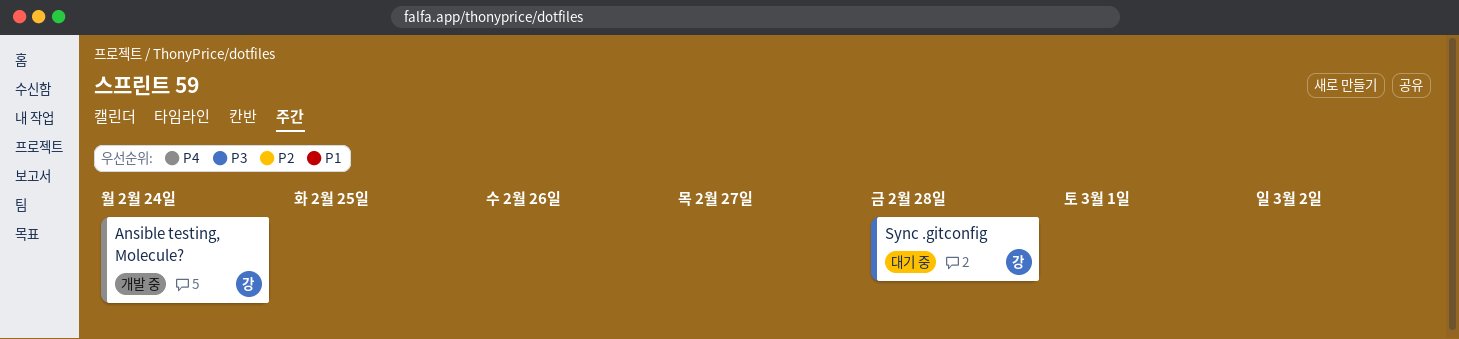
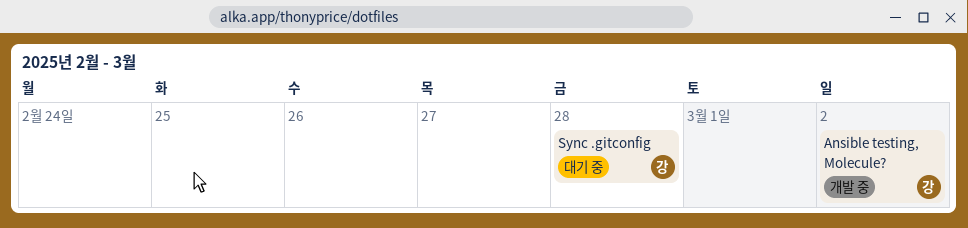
Ansible testing, Molecule?, due: Feb 24 -> Mar 2

